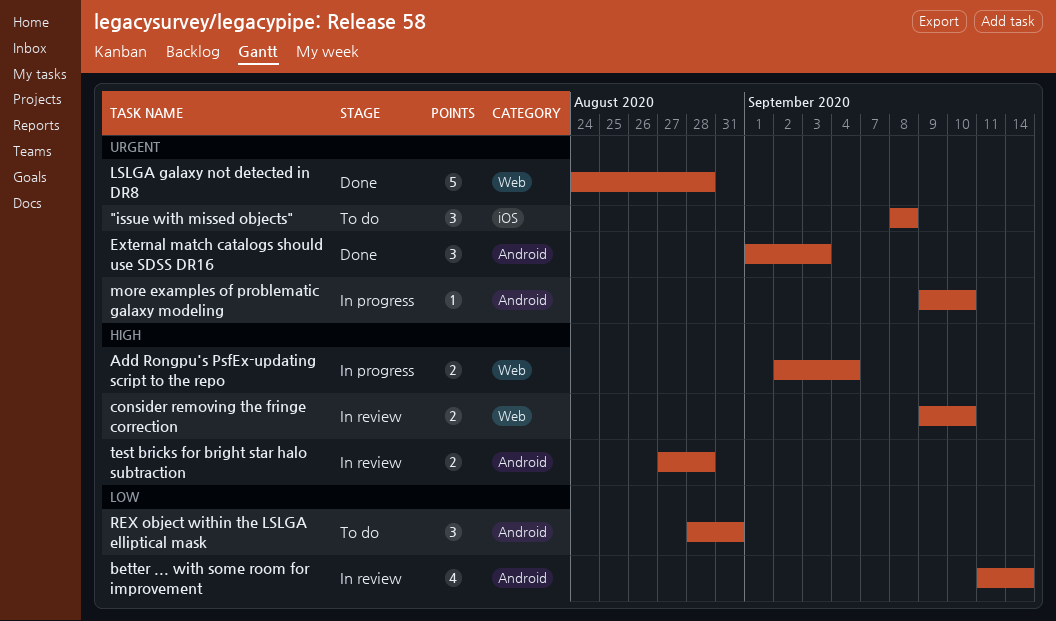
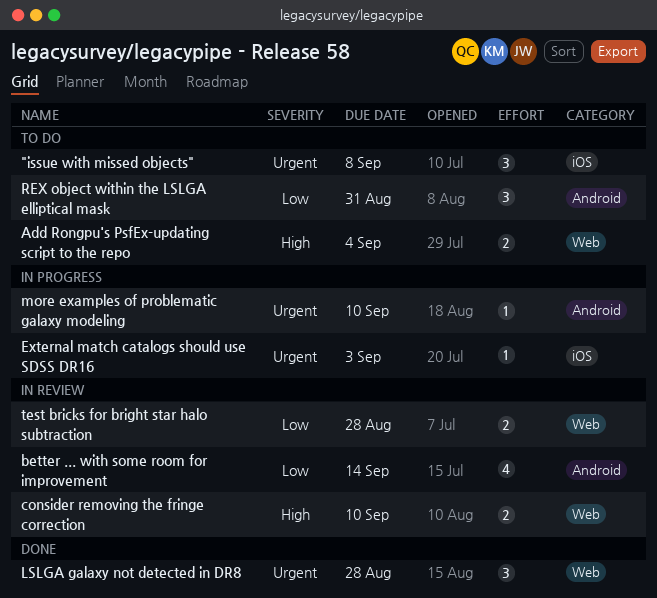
Add Rongpu's PsfEx-updating script to the repo, status: In progress -> To do
External match catalogs should use SDSS DR16, status: Done -> In progress
External match catalogs should use SDSS DR16, label: Android -> iOS
External match catalogs should use SDSS DR16, estimate: 3 -> 1
LSLGA galaxy not detected in DR8, estimate: 5 -> 3
test bricks for bright star halo subtraction, priority: High -> Low
test bricks for bright star halo subtraction, label: Android -> Web

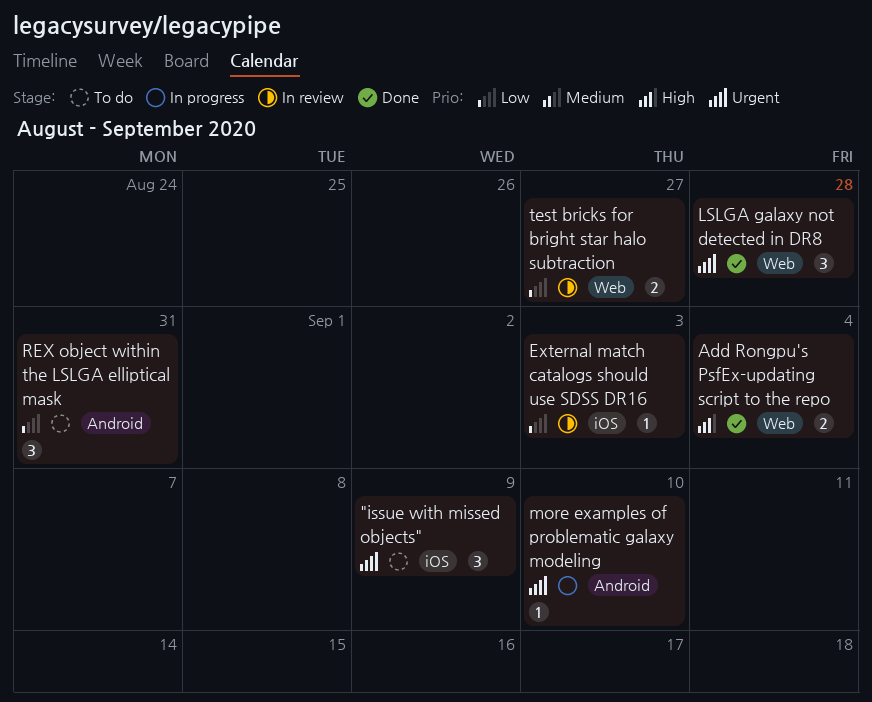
"issue with missed objects", due: Sep 8 -> Sep 9
Add Rongpu's PsfEx-updating script to the repo, status: To do -> Done
better ... with some room for improvement: present -> none
consider removing the fringe correction: present -> none
External match catalogs should use SDSS DR16, status: In progress -> In review
External match catalogs should use SDSS DR16, priority: Urgent -> Low
test bricks for bright star halo subtraction, due: Aug 28 -> Aug 27

